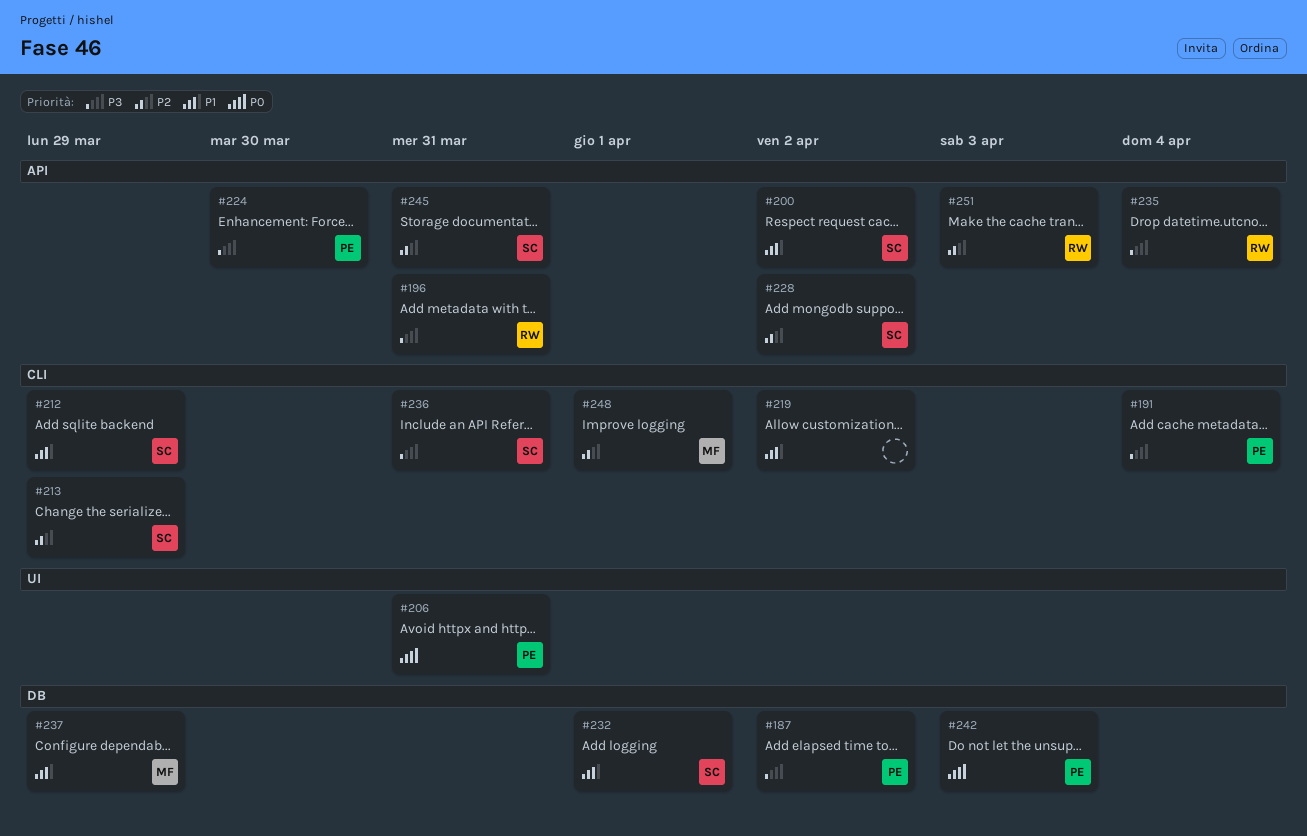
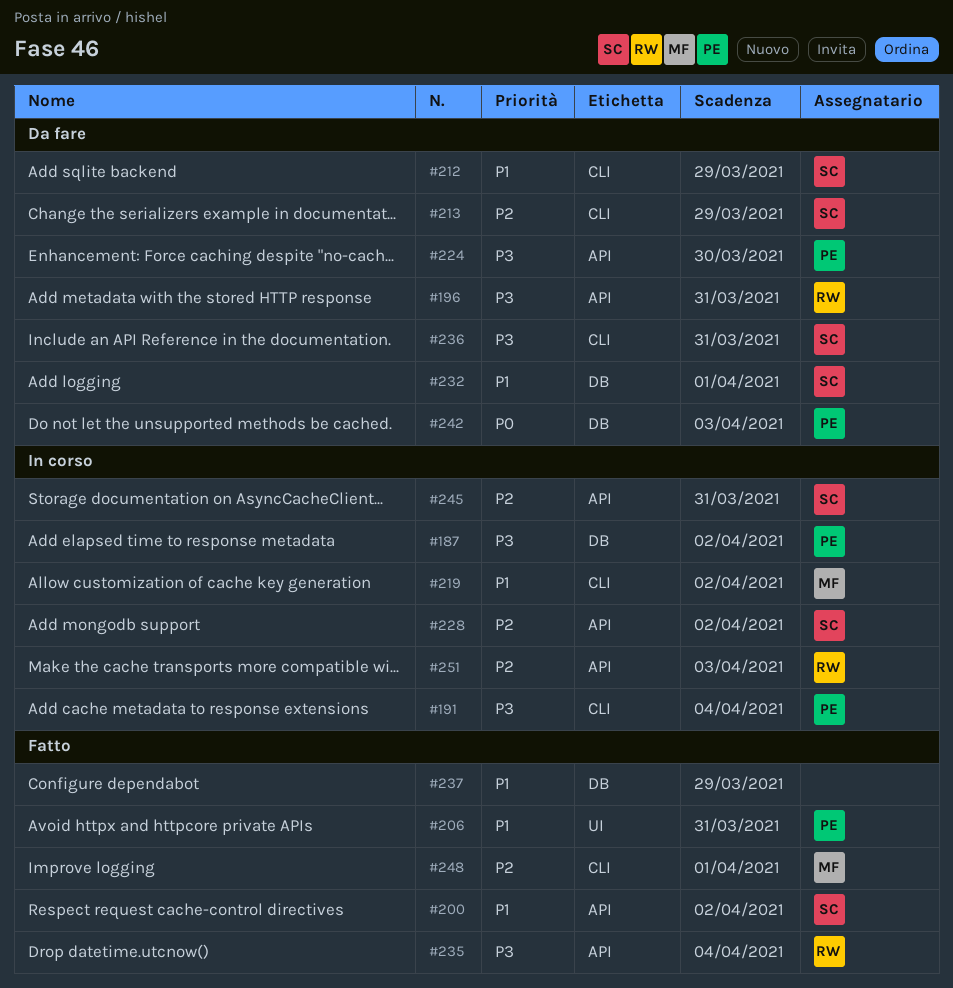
#206, priority: P0 -> P1
#219, owner: none -> MF
#237, owner: MF -> none

